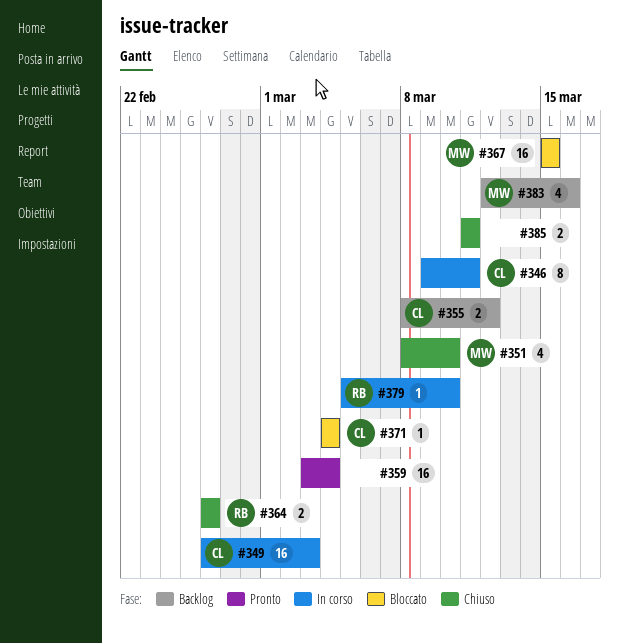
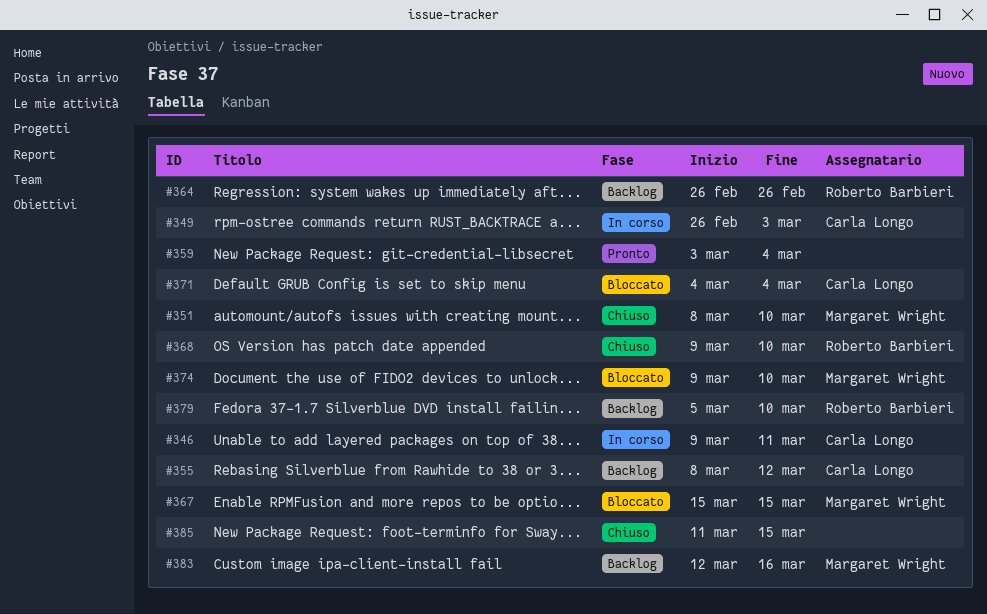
#364, status: Chiuso -> Backlog
#368: none -> present
#374: none -> present
#379, status: In corso -> Backlog
#385, due: Mar 11 -> Mar 15

